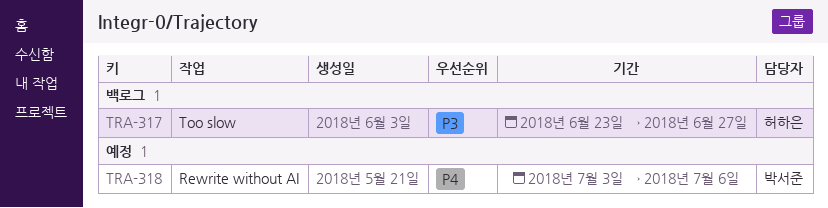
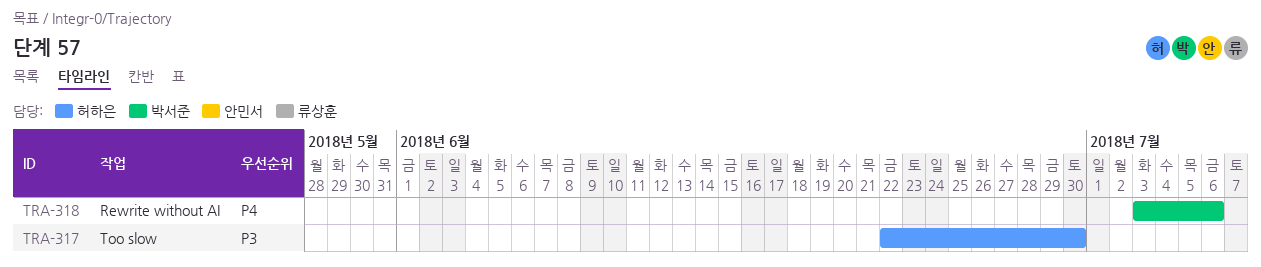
TRA-317, start: Jun 23 -> Jun 22
TRA-317, due: Jun 27 -> Jun 30

